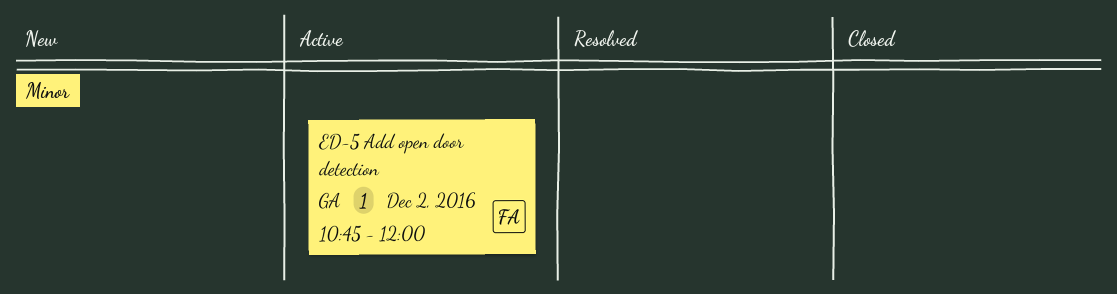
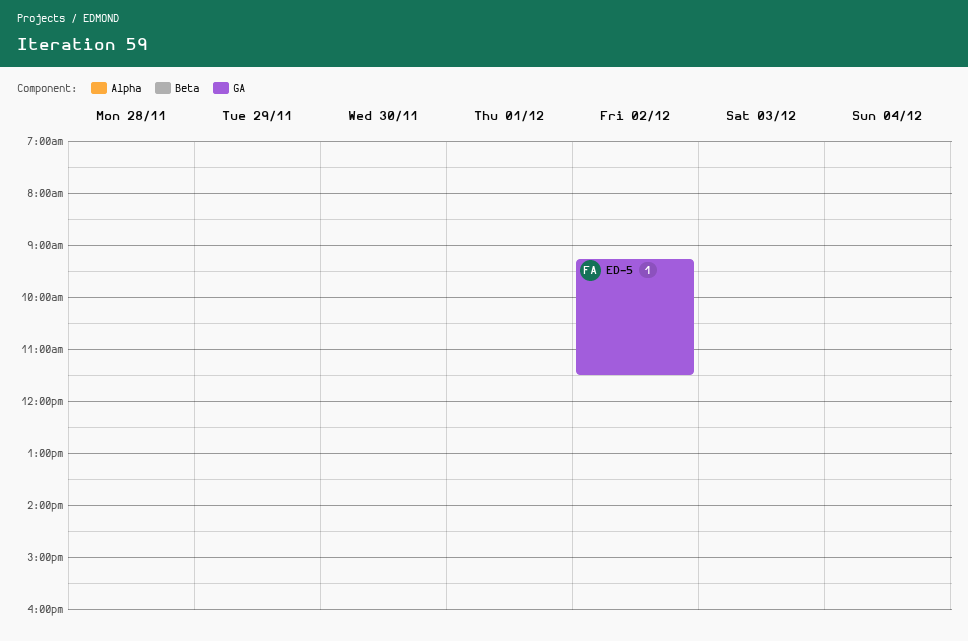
ED-5, begins: 10:45 -> 09:15
ED-5, ends: 12:00 -> 11:30

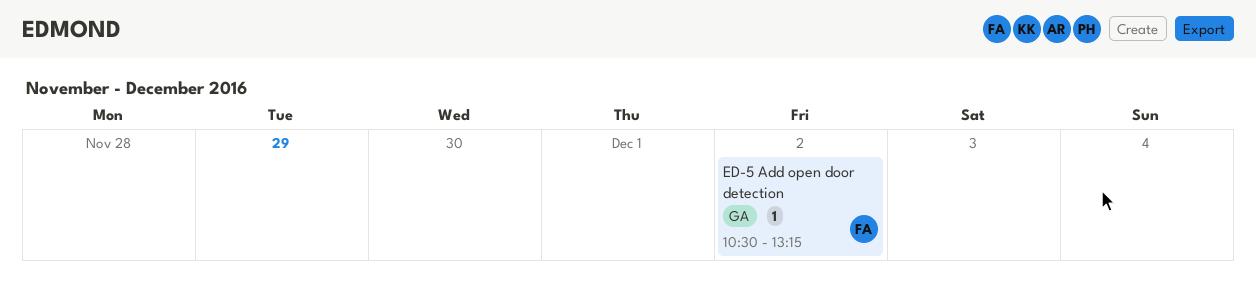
ED-5, begins: 09:15 -> 10:30
ED-5, ends: 11:30 -> 13:15

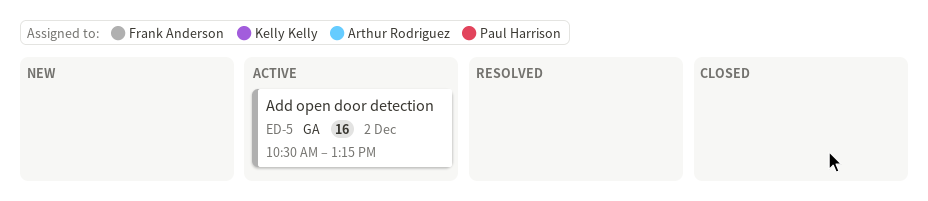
ED-5, estimate: 1 -> 16

